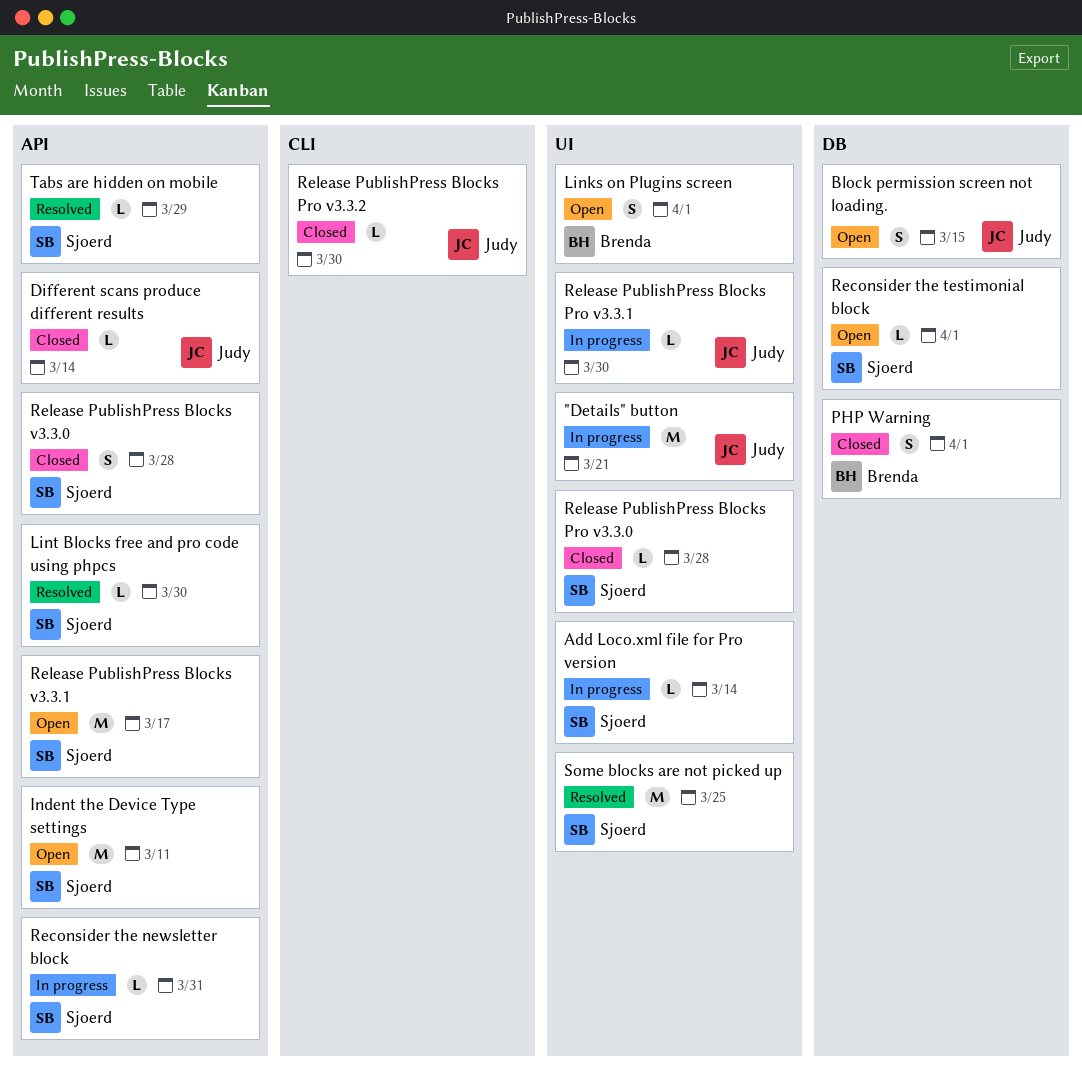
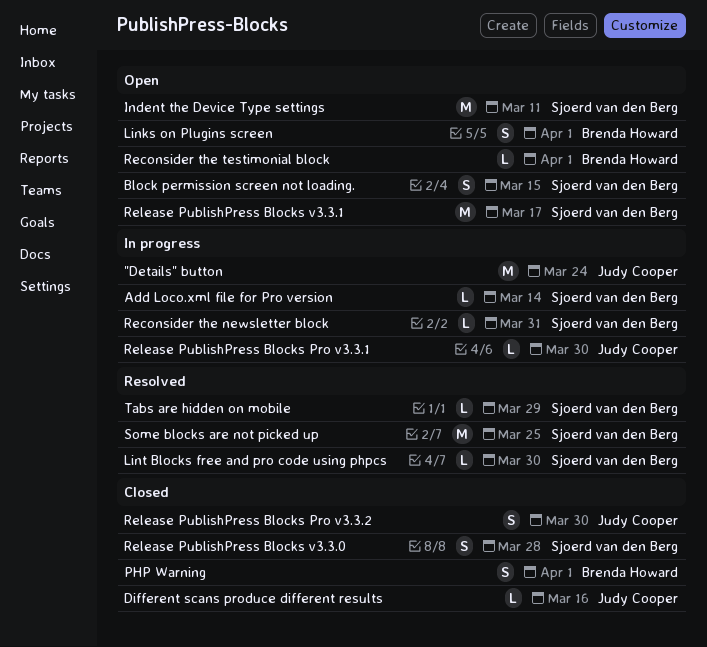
"Details" button, due: Mar 21 -> Mar 24
Block permission screen not loading., owner: Judy Cooper -> Sjoerd van den Berg
Different scans produce different results, due: Mar 14 -> Mar 16
Reconsider the testimonial block, owner: Sjoerd van den Berg -> Brenda Howard
Release PublishPress Blocks Pro v3.3.0: present -> none
Release PublishPress Blocks Pro v3.3.2, estimate: L -> S

